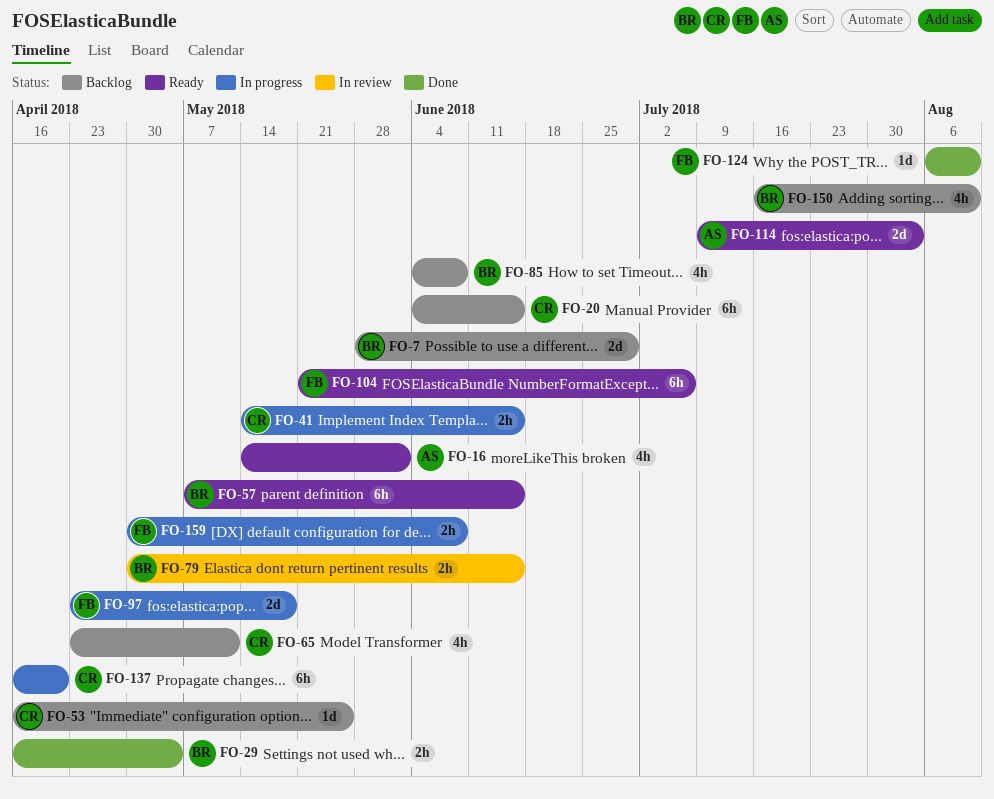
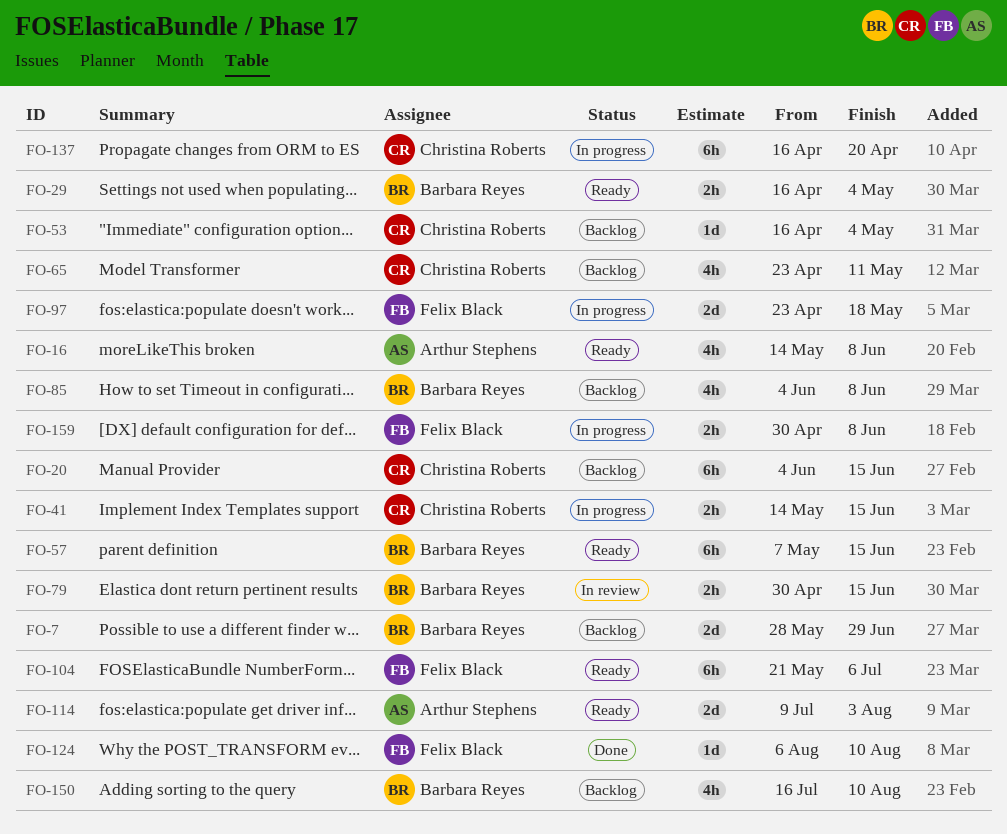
FO-16, due: Jun 1 -> Jun 8
FO-29, status: Done -> Ready
FO-53, due: May 25 -> May 4

